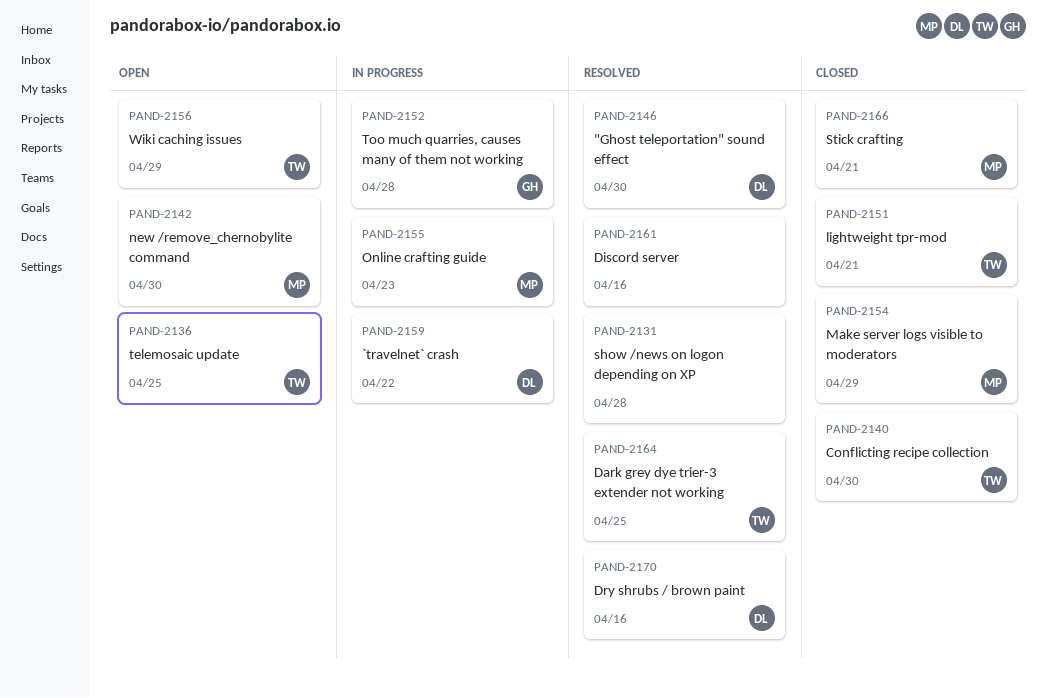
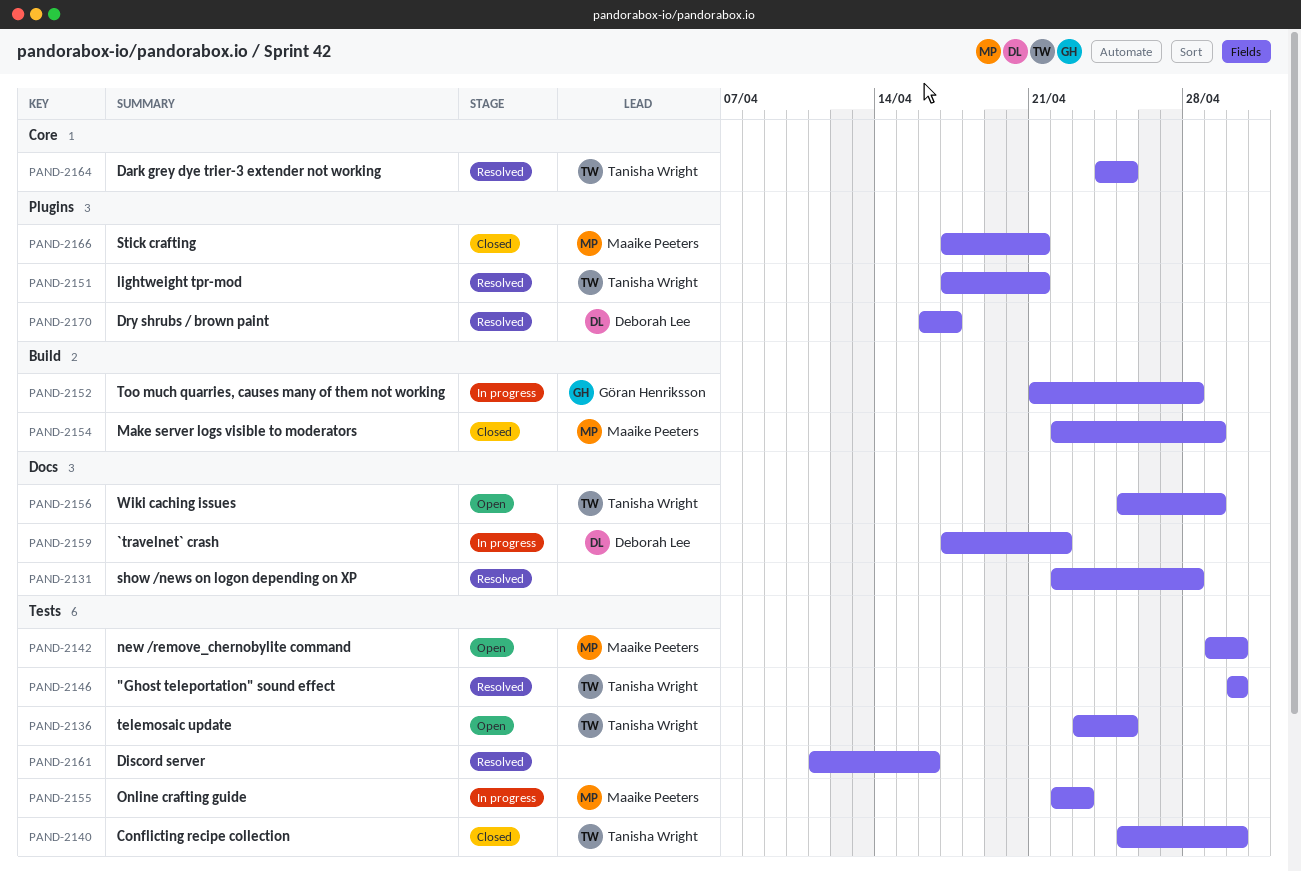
PAND-2146, owner: Deborah Lee -> Tanisha Wright
PAND-2151, status: Closed -> Resolved
PAND-2170, due: Apr 16 -> Apr 17

